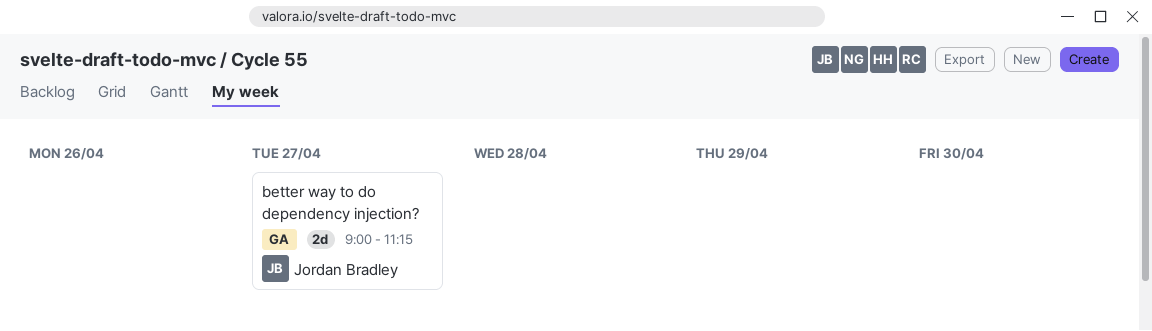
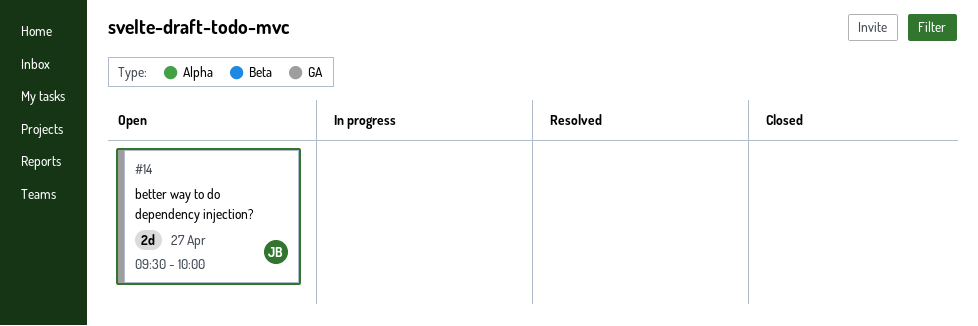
better way to do dependency injection?, begins: 09:00 -> 09:30
better way to do dependency injection?, ends: 11:15 -> 10:00

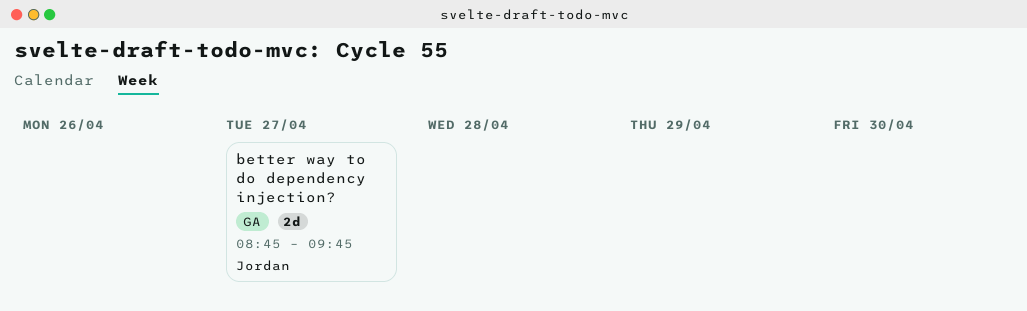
better way to do dependency injection?, begins: 09:30 -> 08:45
better way to do dependency injection?, ends: 10:00 -> 09:45

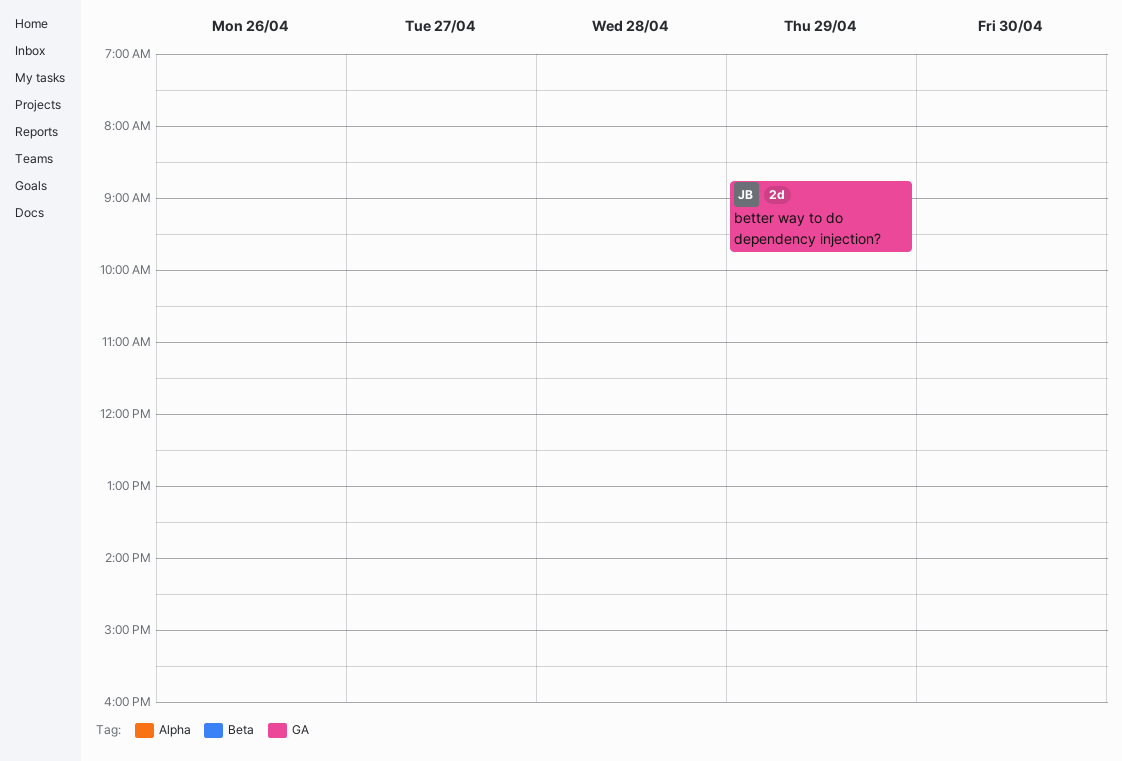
better way to do dependency injection?, day: Apr 27 -> Apr 29

